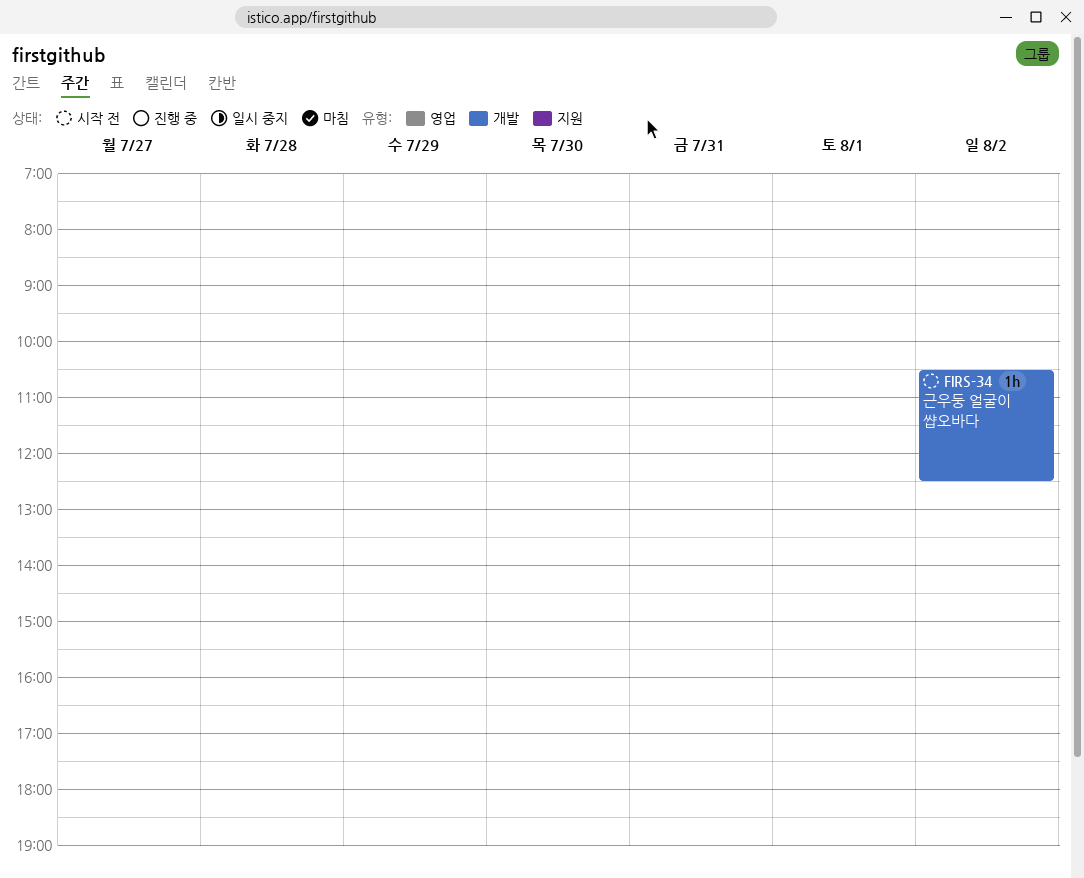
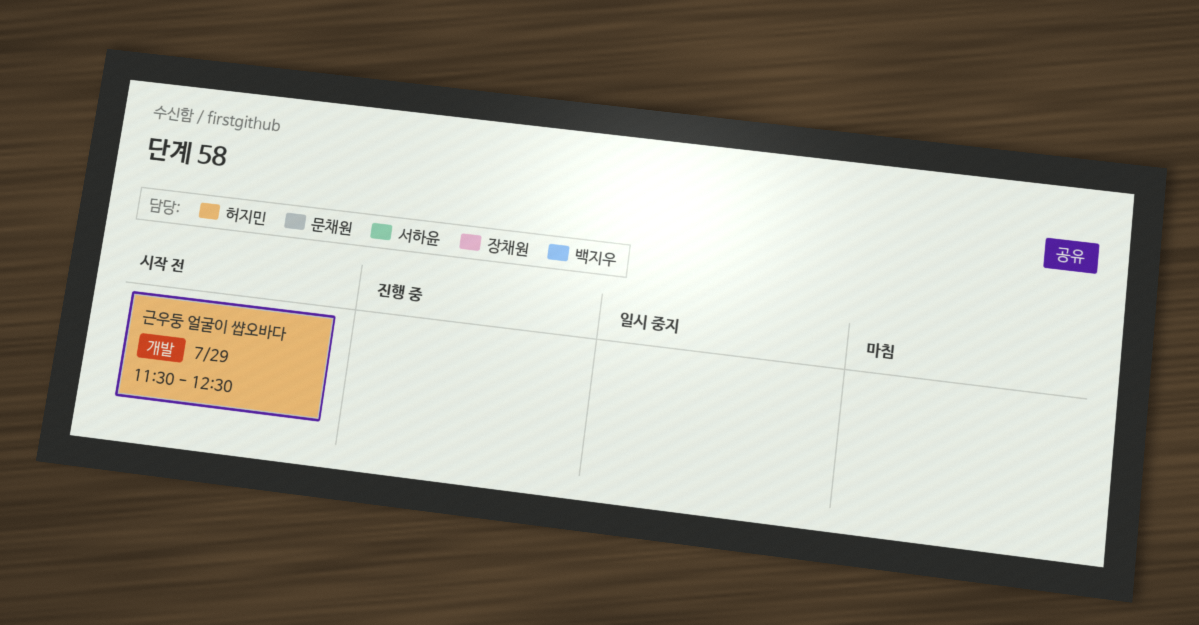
근우둥 얼굴이 썁오바다, day: Aug 2 -> Jul 29
근우둥 얼굴이 썁오바다, begins: 10:30 -> 11:30

